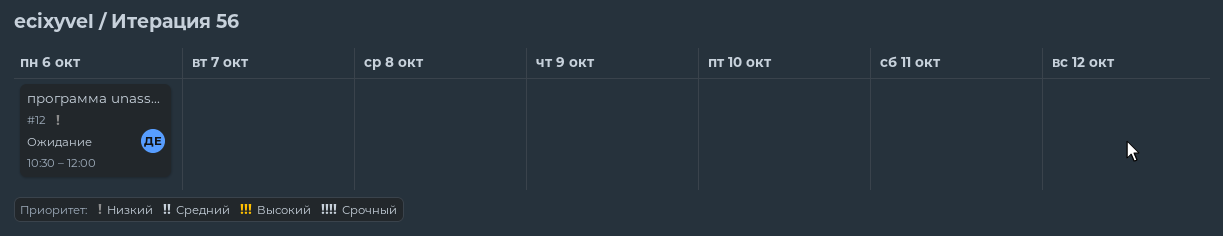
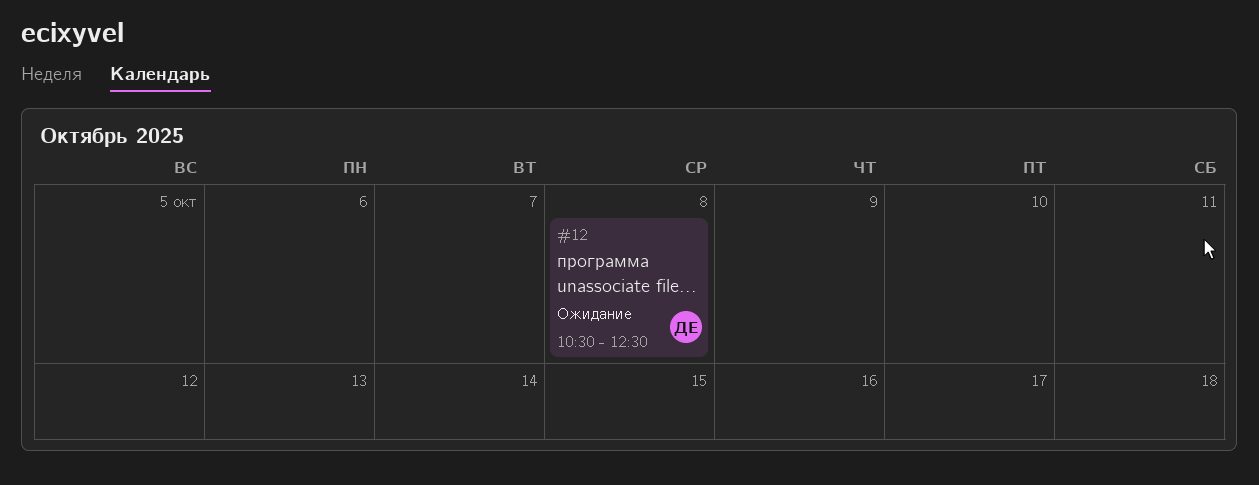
#12, day: Oct 6 -> Oct 8
#12, ends: 12:00 -> 12:30

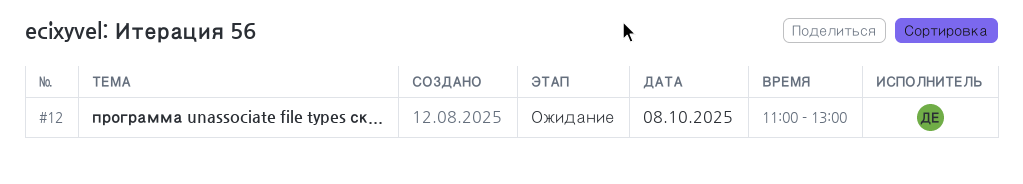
#12, begins: 10:30 -> 11:00
#12, ends: 12:30 -> 13:00

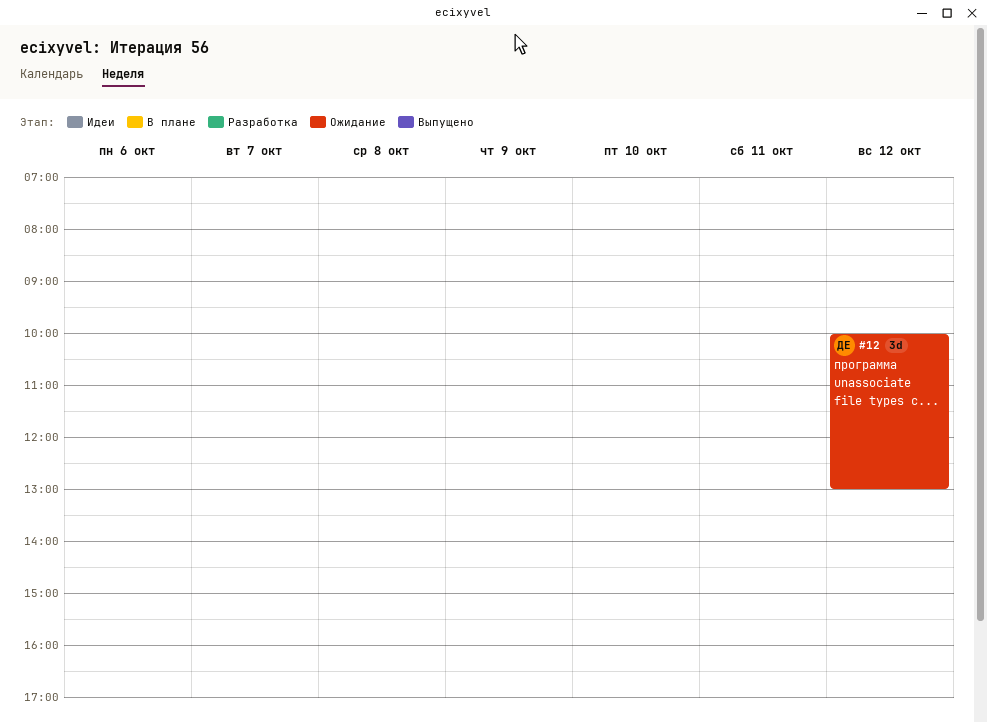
#12, day: Oct 8 -> Oct 12
#12, begins: 11:00 -> 10:00

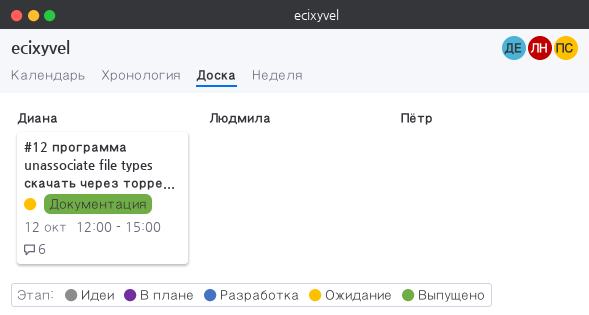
#12, begins: 10:00 -> 12:00
#12, ends: 13:00 -> 15:00

